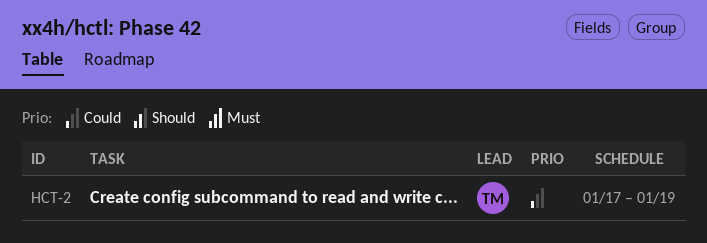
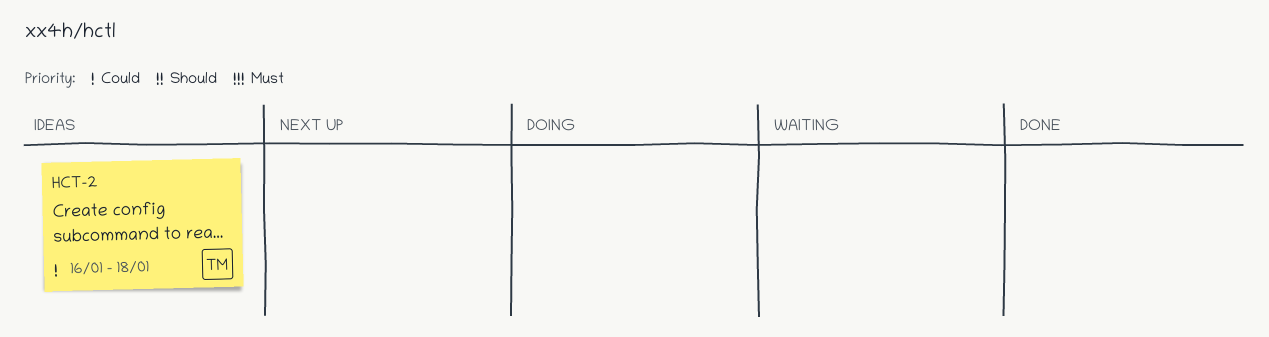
HCT-2, start: Jan 17 -> Jan 16
HCT-2, due: Jan 19 -> Jan 18

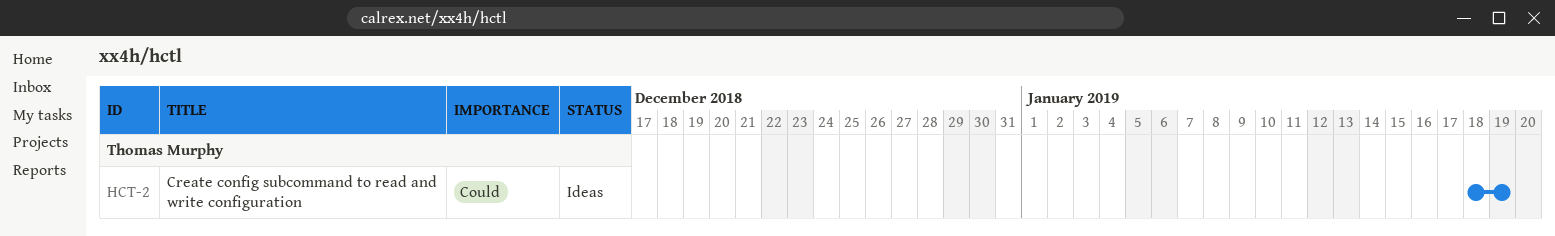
HCT-2, start: Jan 16 -> Jan 18
HCT-2, due: Jan 18 -> Jan 19

